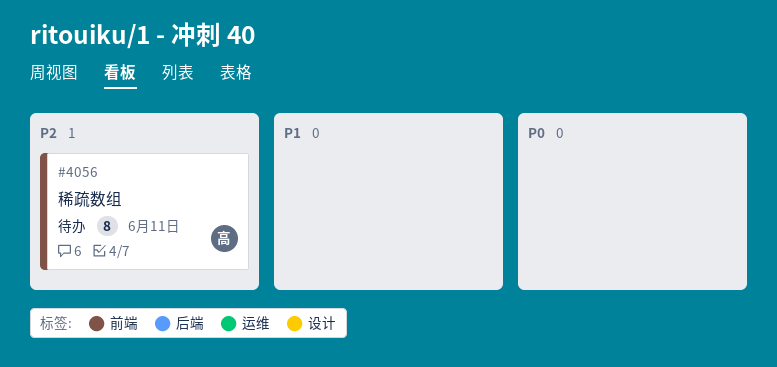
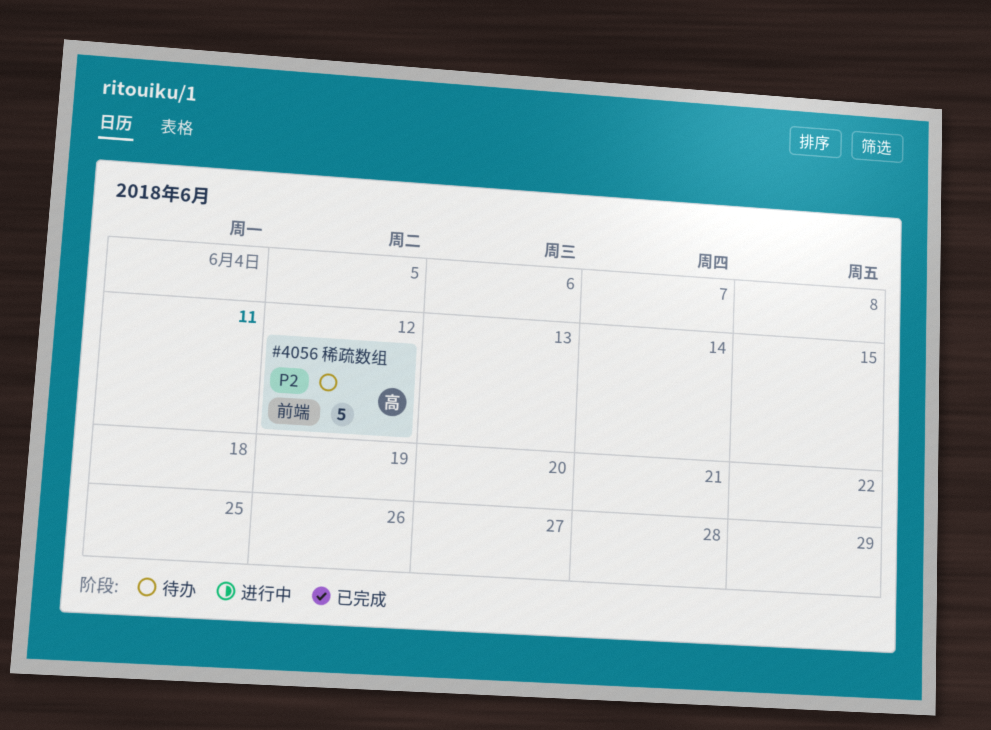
#4056, estimate: 8 -> 5
#4056, due: Jun 11 -> Jun 12

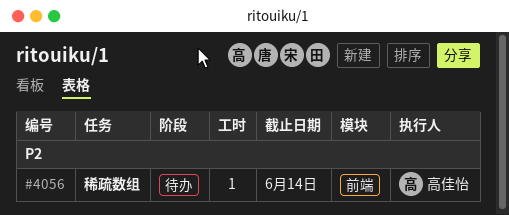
#4056, estimate: 5 -> 1
#4056, due: Jun 12 -> Jun 14

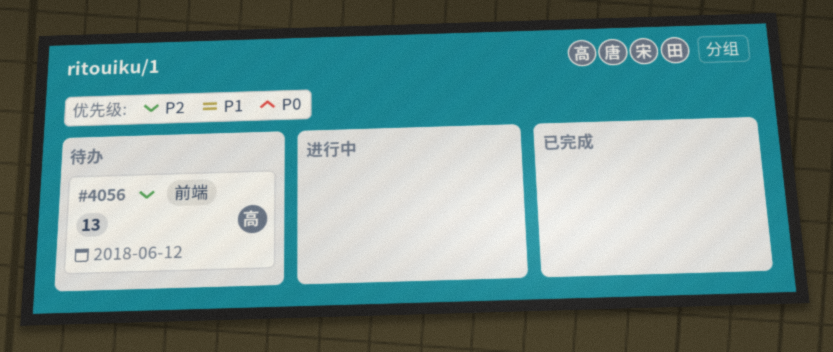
#4056, estimate: 1 -> 13
#4056, due: Jun 14 -> Jun 12

